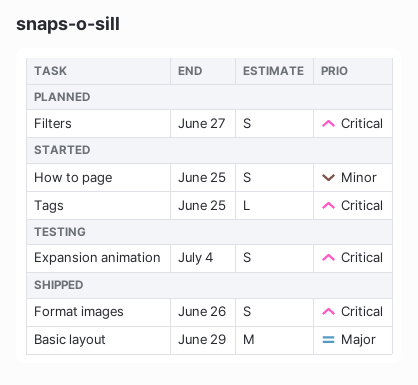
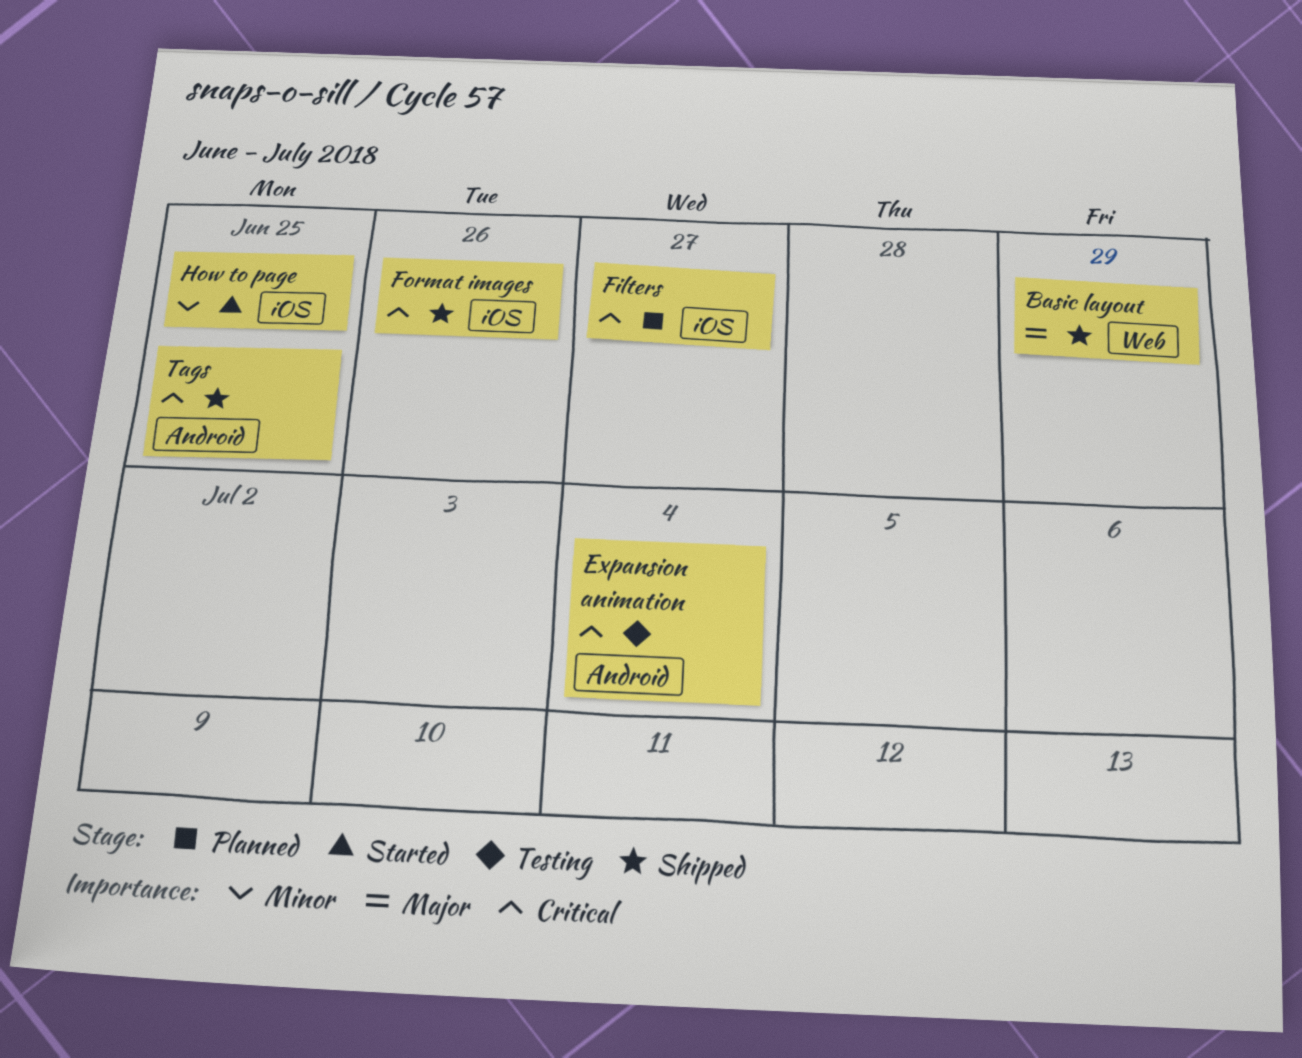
Tags, status: Started -> Shipped

